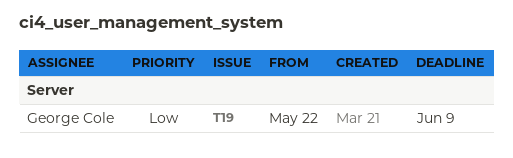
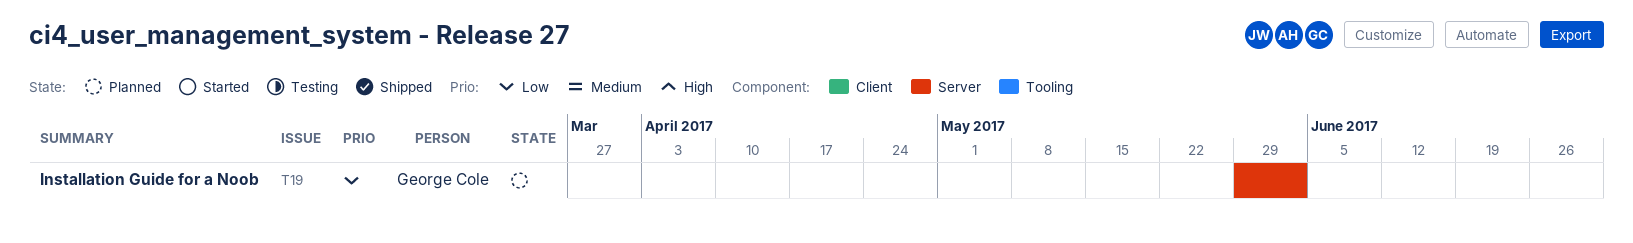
T19, start: May 22 -> May 29
T19, due: Jun 9 -> Jun 2

